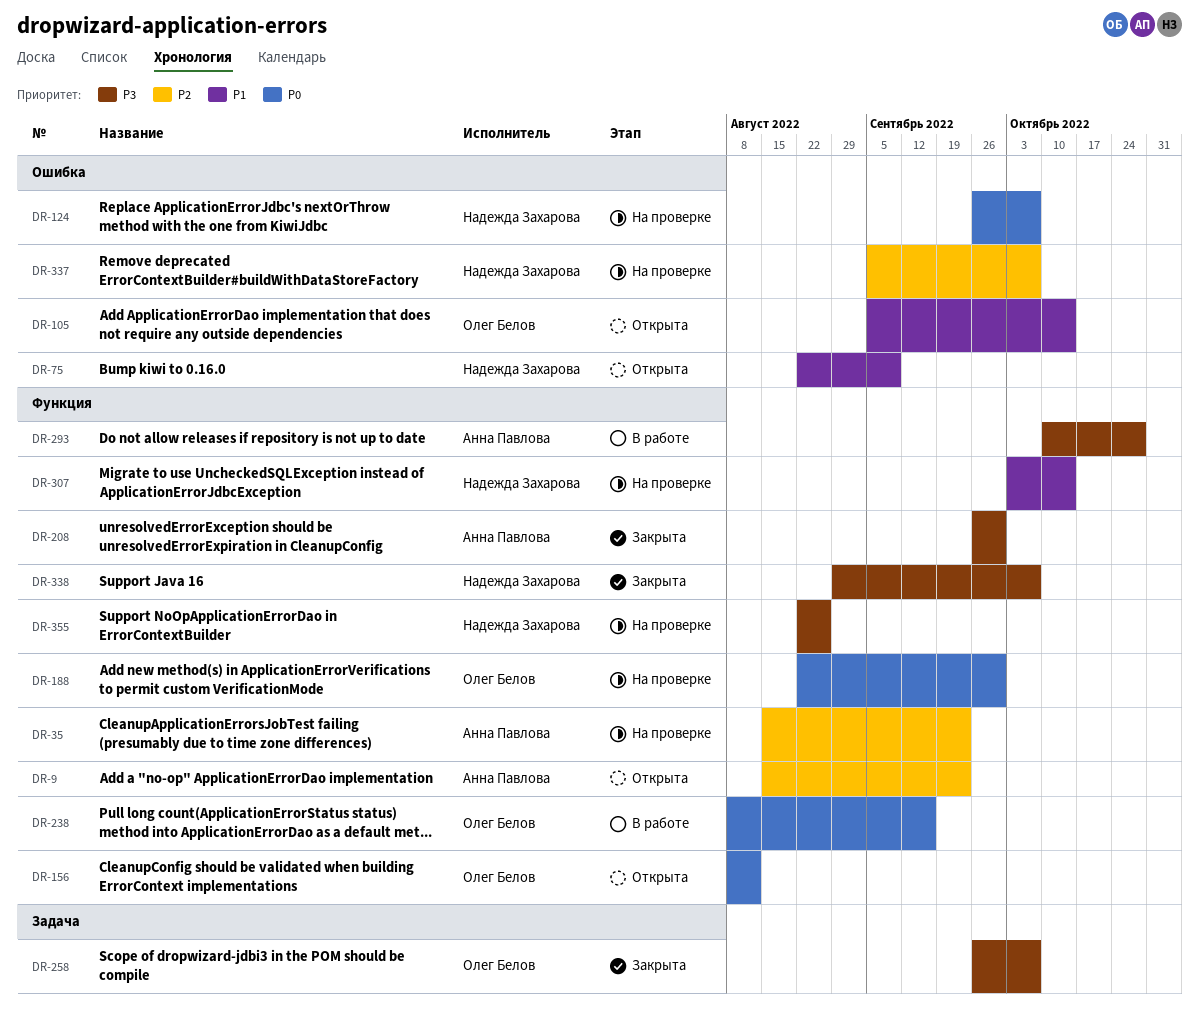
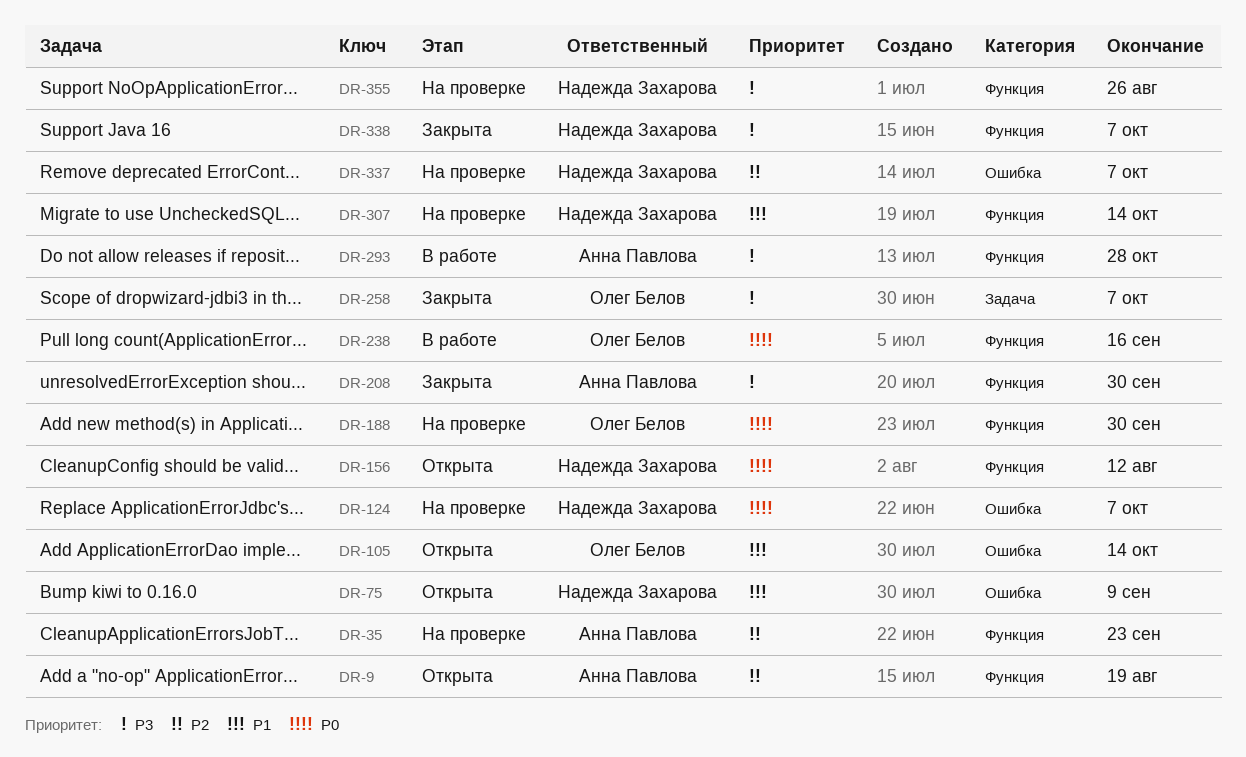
DR-9, due: Sep 23 -> Aug 19
DR-156, owner: Олег Белов -> Надежда Захарова

